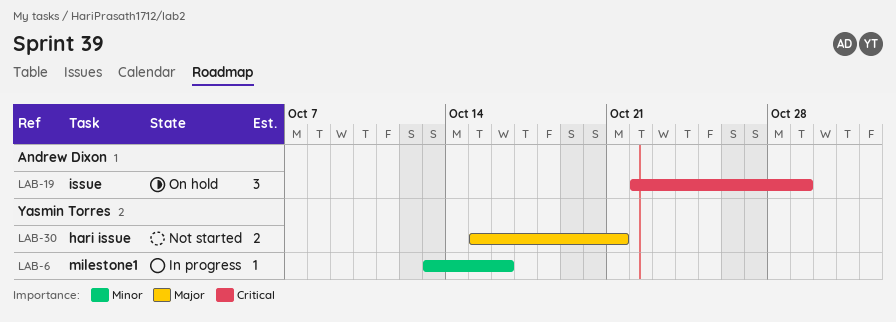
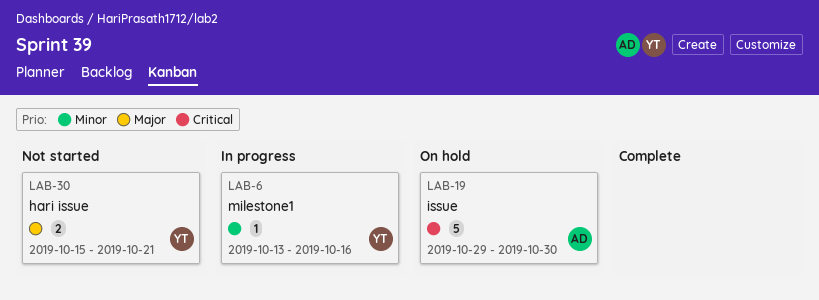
LAB-19, estimate: 3 -> 5
LAB-19, start: Oct 22 -> Oct 29
LAB-19, due: Oct 29 -> Oct 30

